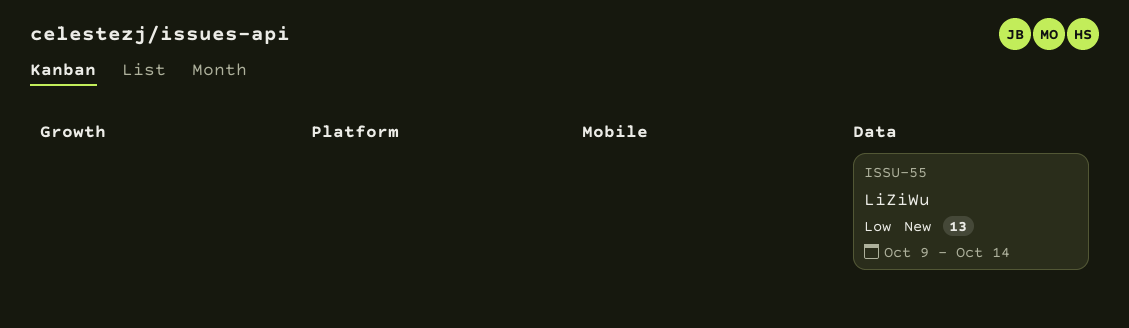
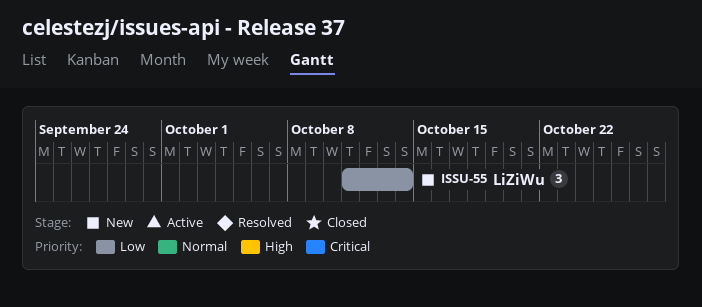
ISSU-55, estimate: 13 -> 3
ISSU-55, start: Oct 9 -> Oct 11

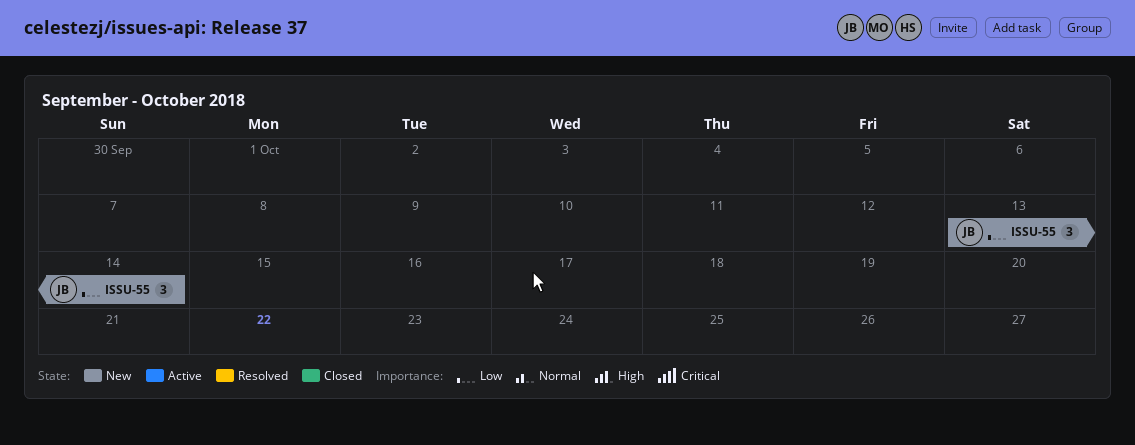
ISSU-55, start: Oct 11 -> Oct 13

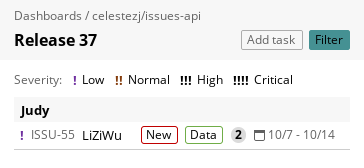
ISSU-55, estimate: 3 -> 2
ISSU-55, start: Oct 13 -> Oct 7

